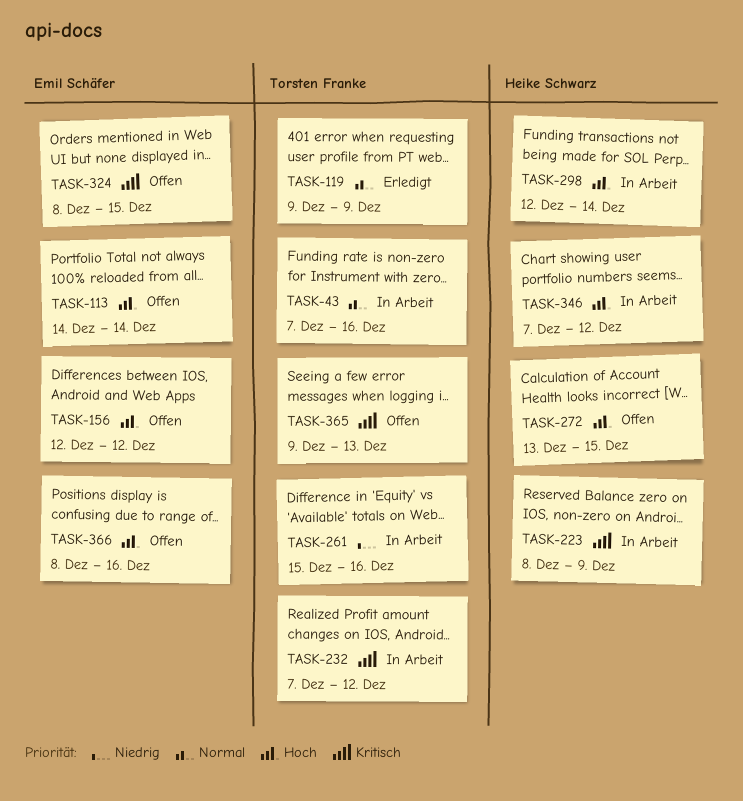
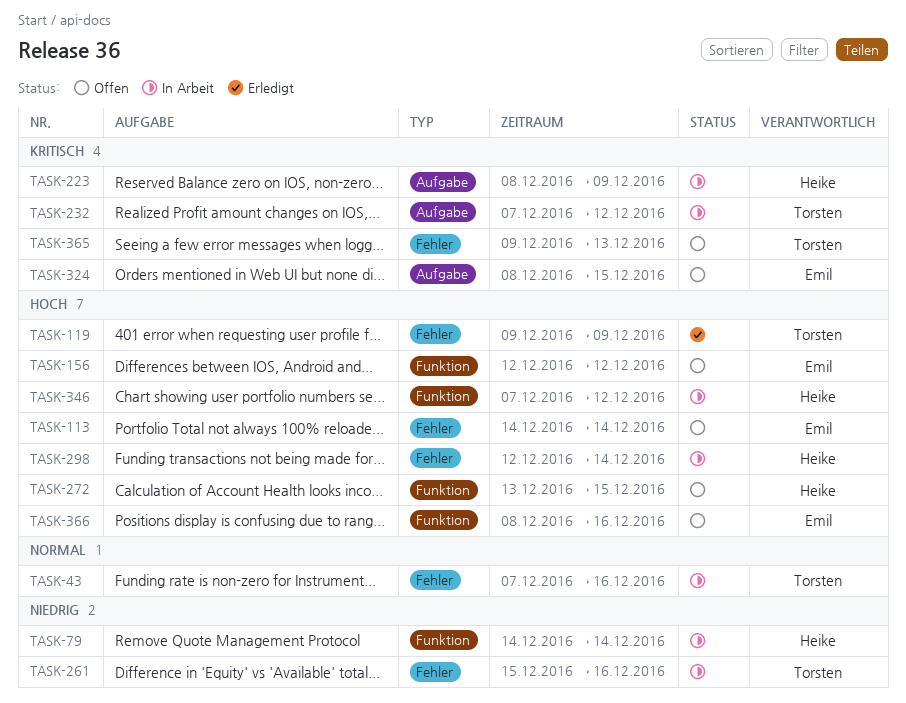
TASK-79: none -> present
TASK-119, priority: Normal -> Hoch

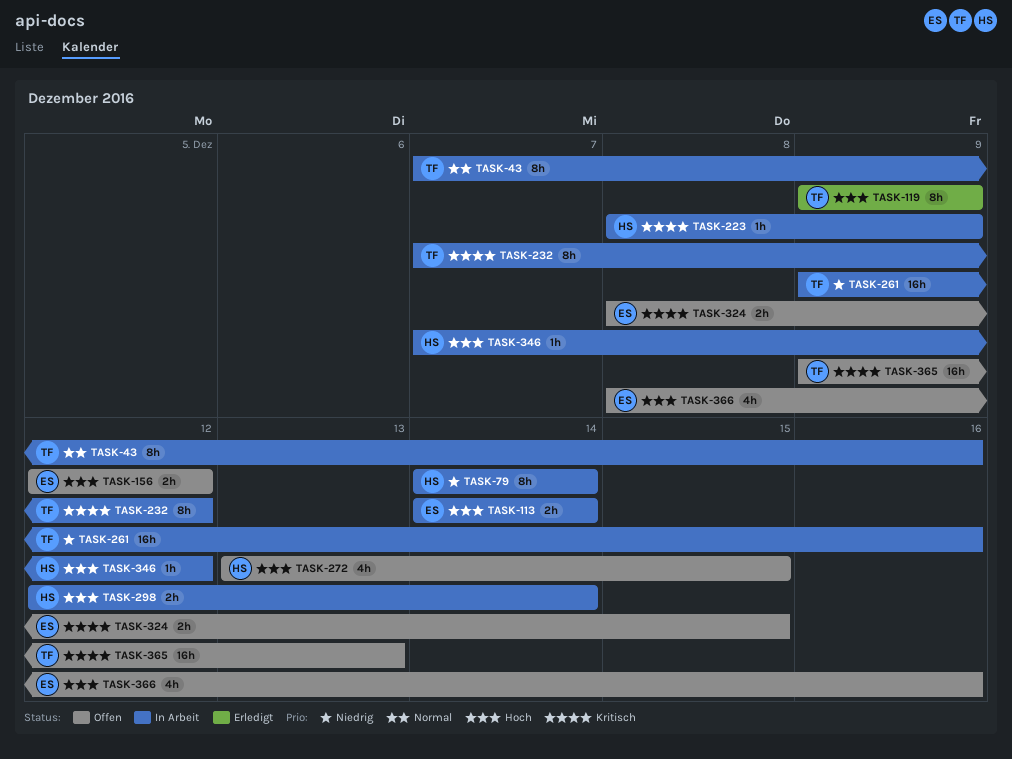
TASK-113, status: Offen -> In Arbeit
TASK-261, start: Dec 15 -> Dec 9

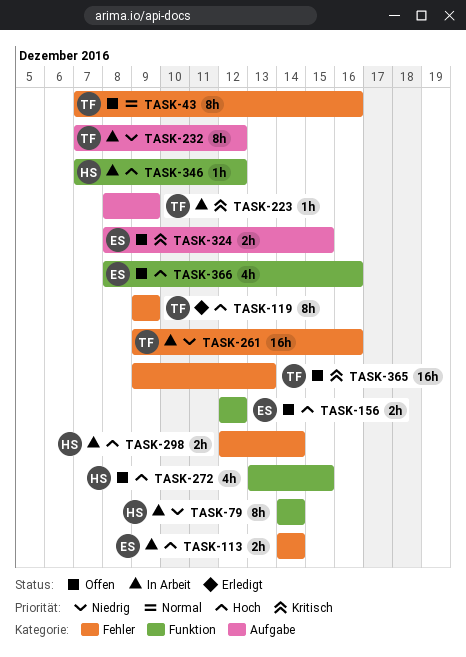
TASK-43, status: In Arbeit -> Offen
TASK-223, owner: HS -> TF
TASK-232, priority: Kritisch -> Niedrig

